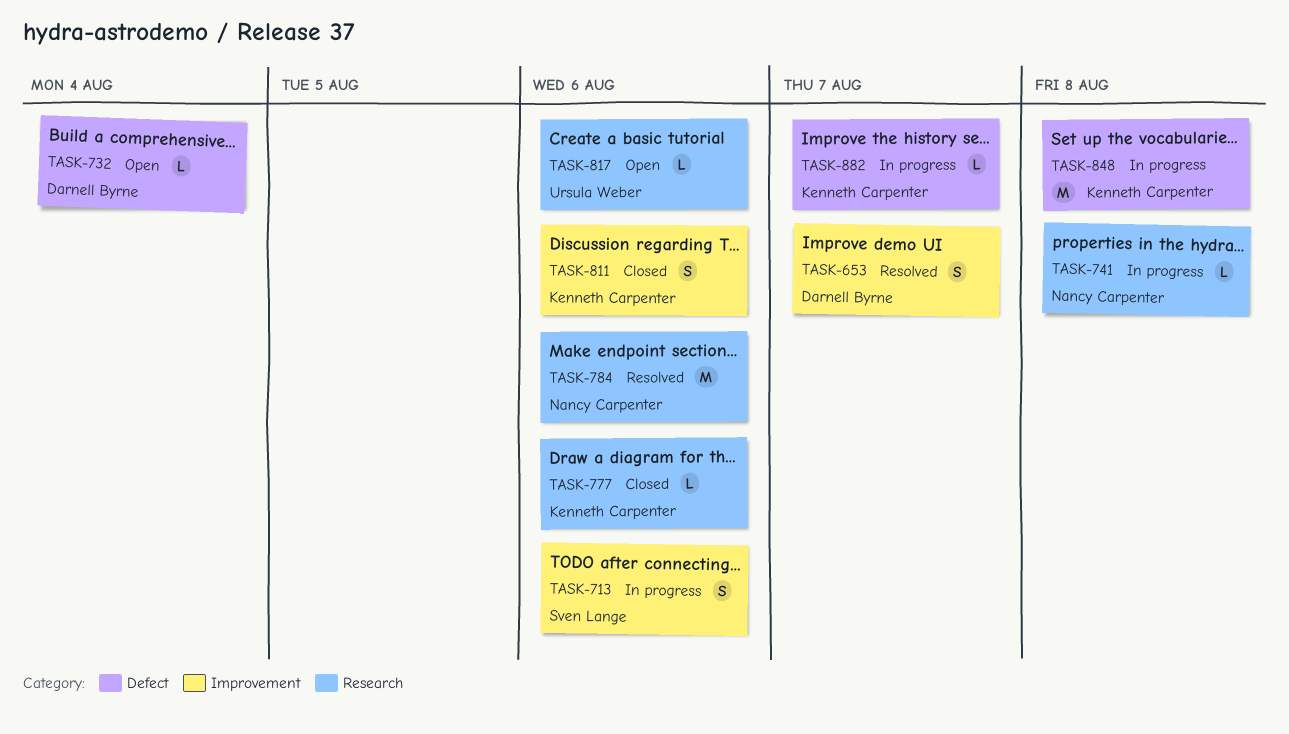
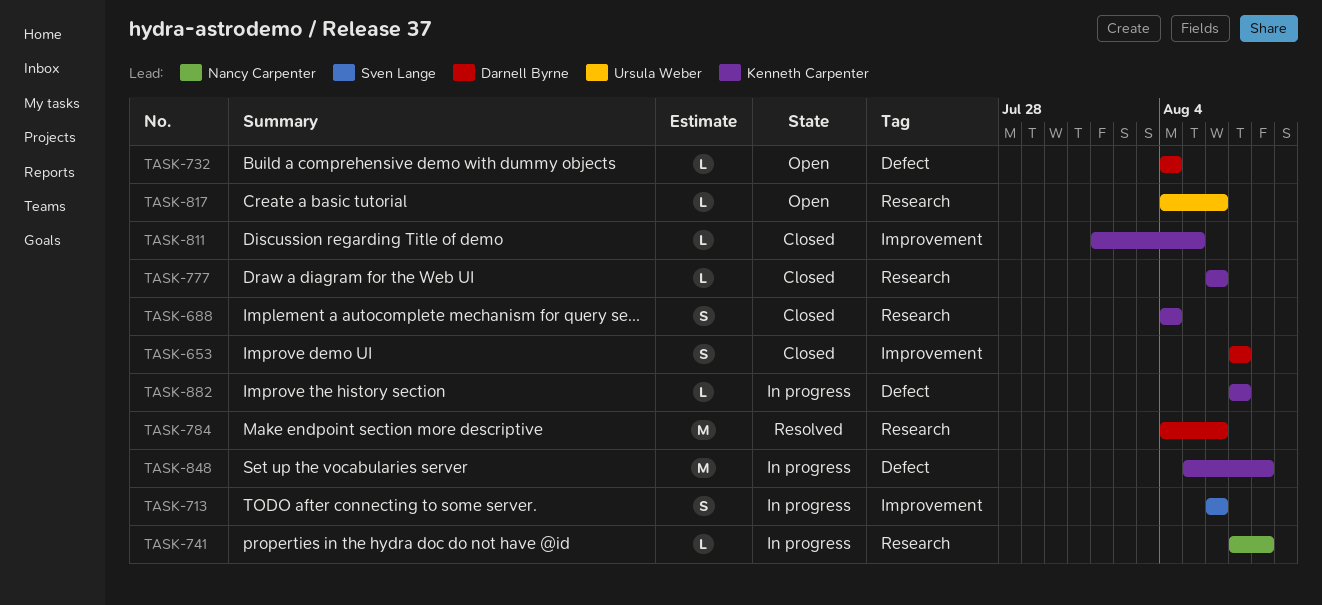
TASK-653, status: Resolved -> Closed
TASK-688: none -> present
TASK-784, owner: Nancy Carpenter -> Darnell Byrne
TASK-811, estimate: S -> L
TASK-811, due: Aug 6 -> Aug 5

